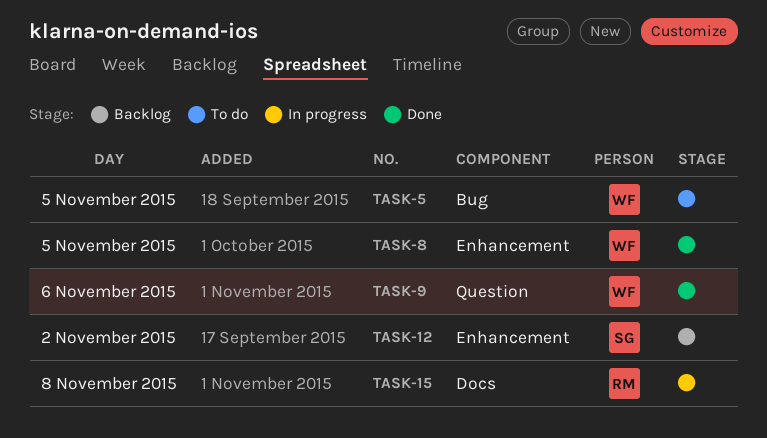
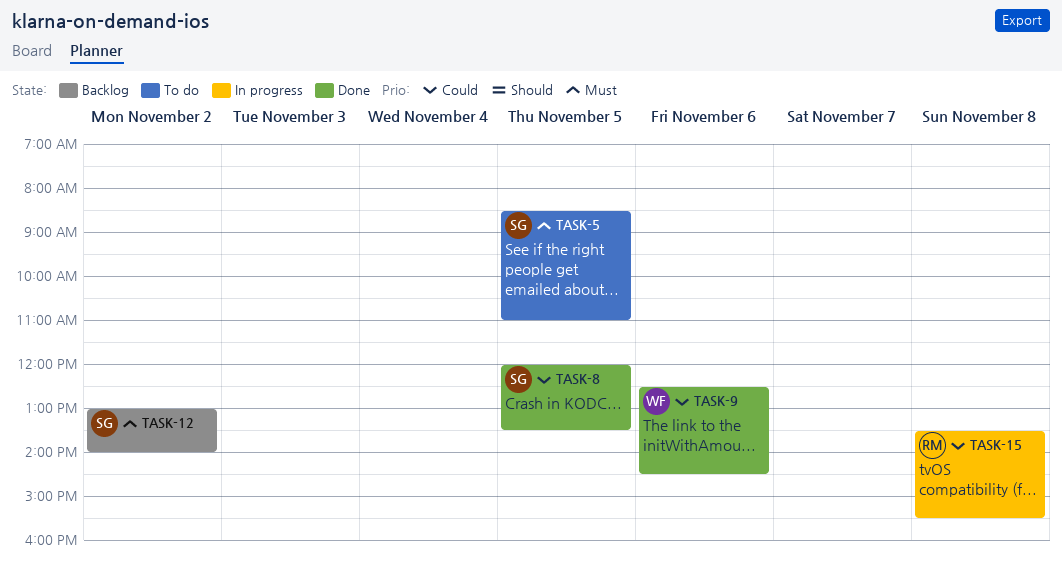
TASK-5, owner: WF -> SG
TASK-8, owner: WF -> SG

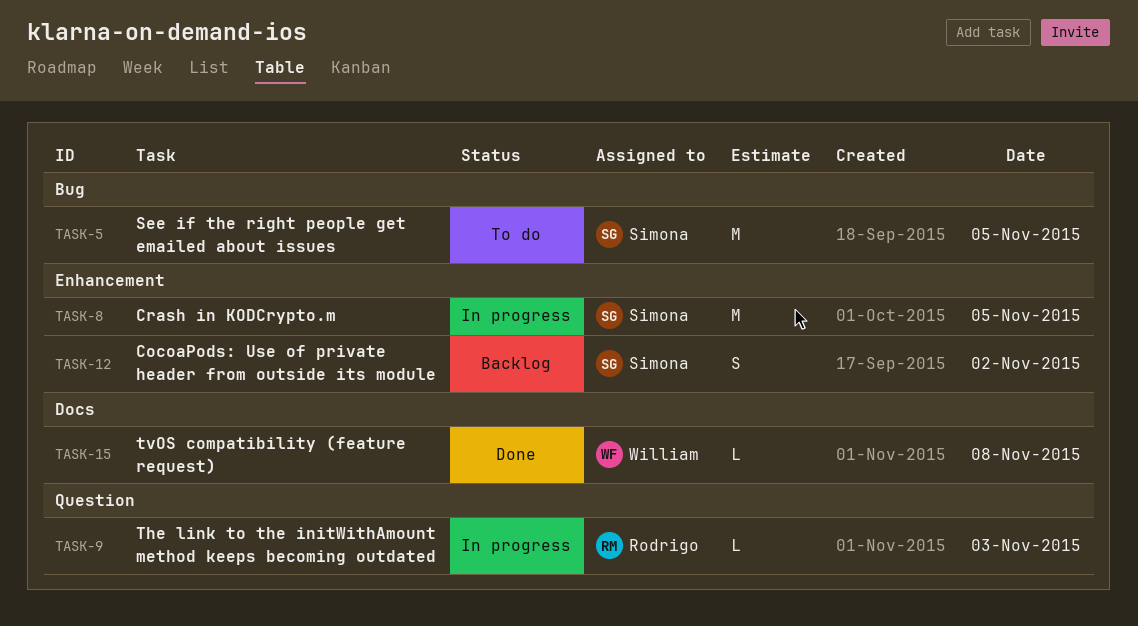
TASK-8, status: Done -> In progress
TASK-9, status: Done -> In progress
TASK-9, owner: William -> Rodrigo
TASK-9, day: Nov 6 -> Nov 3
TASK-15, status: In progress -> Done
TASK-15, owner: Rodrigo -> William

